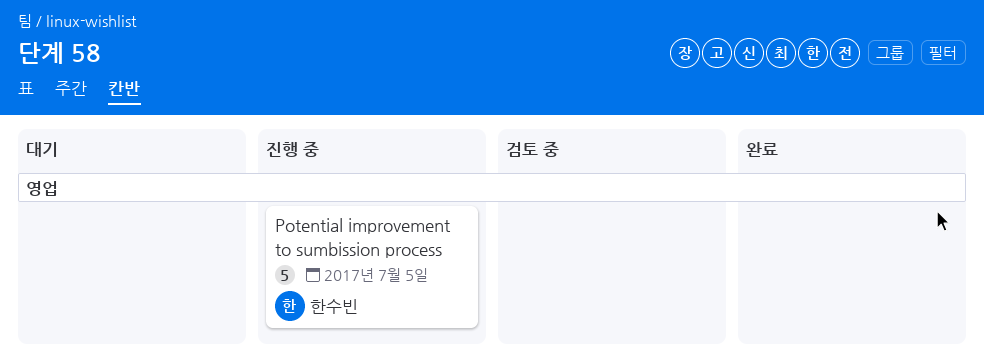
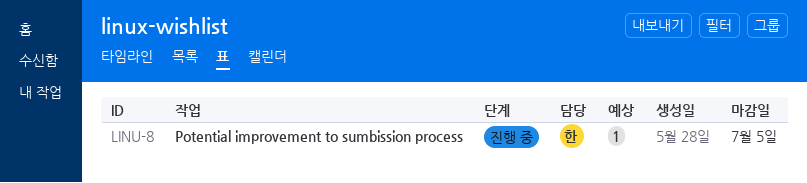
Potential improvement to sumbission process, estimate: 5 -> 1

